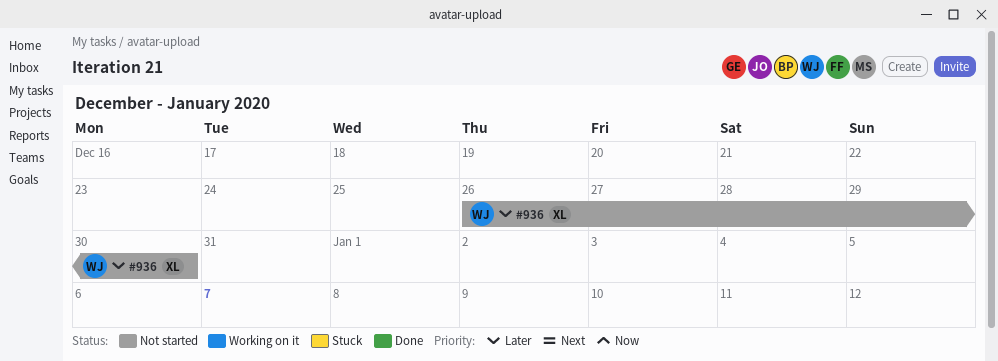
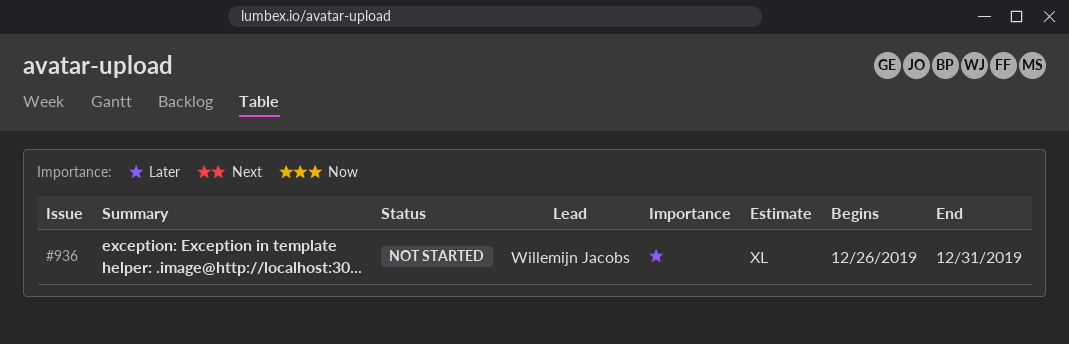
#936, due: Dec 30 -> Dec 31

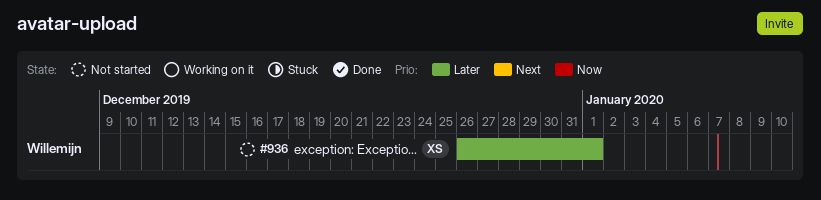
#936, estimate: XL -> XS
#936, due: Dec 31 -> Jan 1

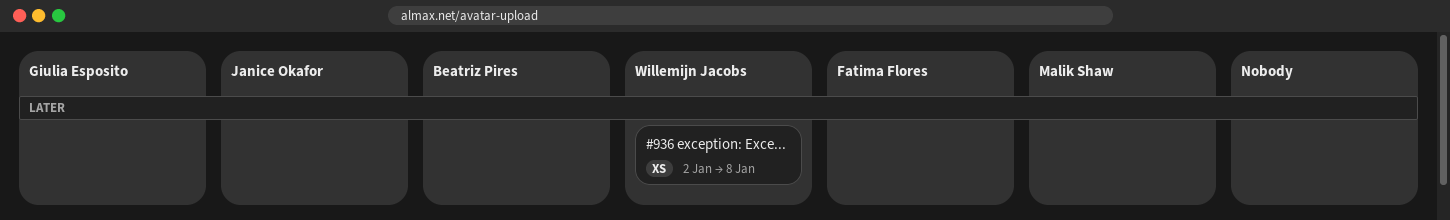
#936, start: Dec 26 -> Jan 2
#936, due: Jan 1 -> Jan 8

